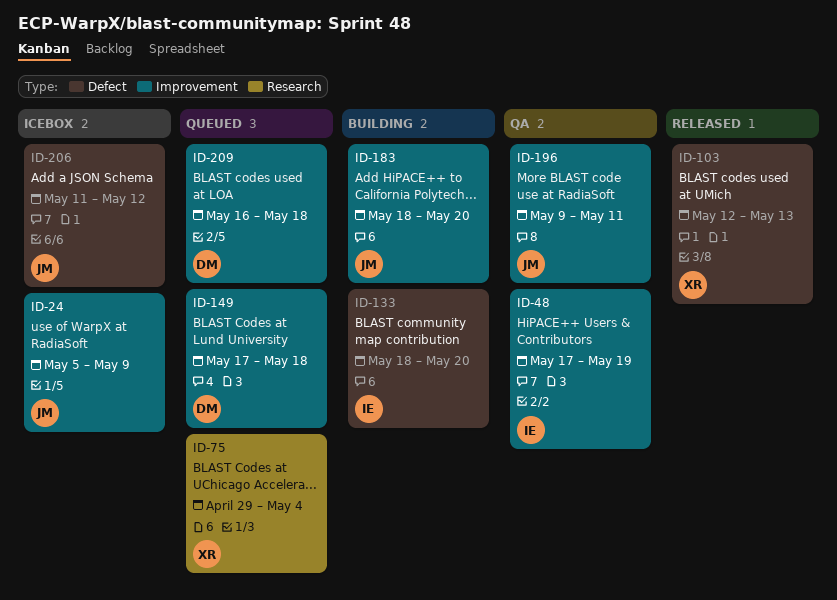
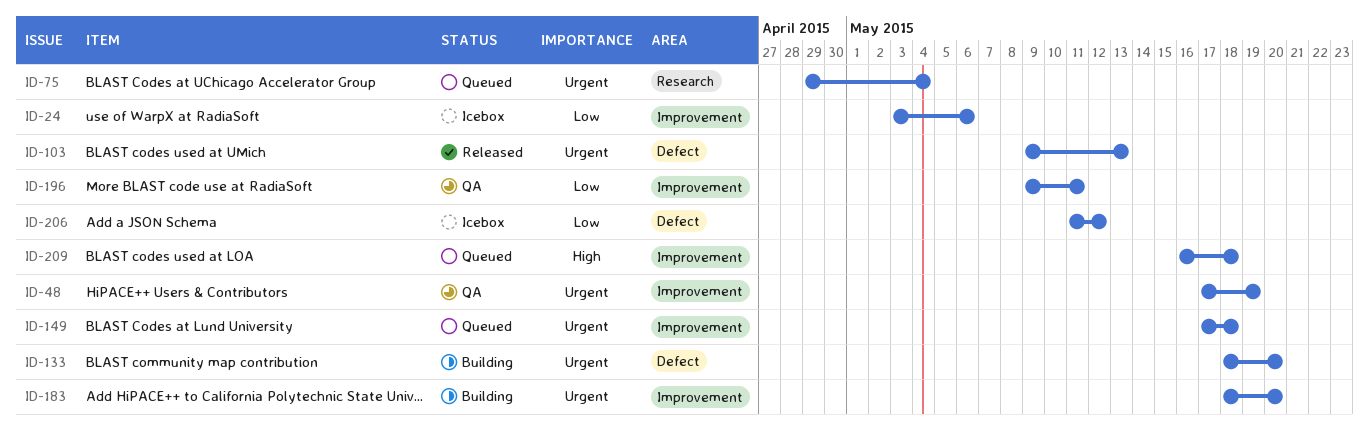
ID-24, start: May 5 -> May 3
ID-24, due: May 9 -> May 6
ID-103, start: May 12 -> May 9

